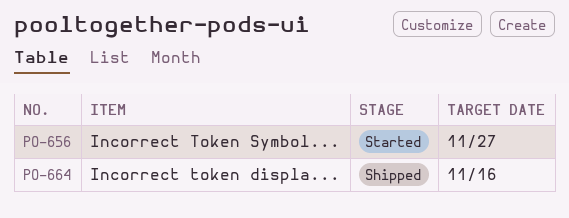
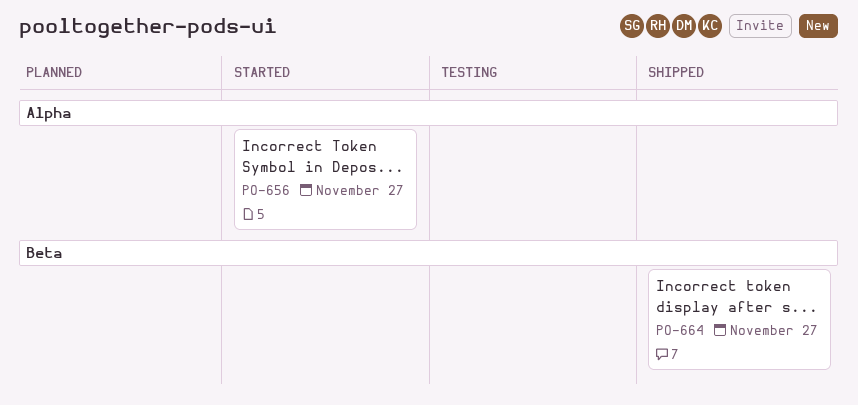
PO-664, due: Nov 16 -> Nov 27

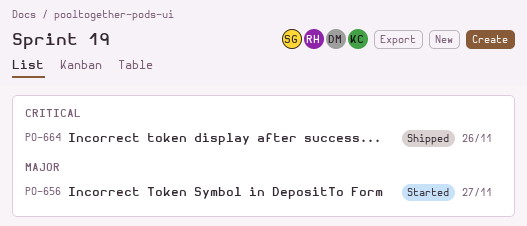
PO-664, due: Nov 27 -> Nov 26

